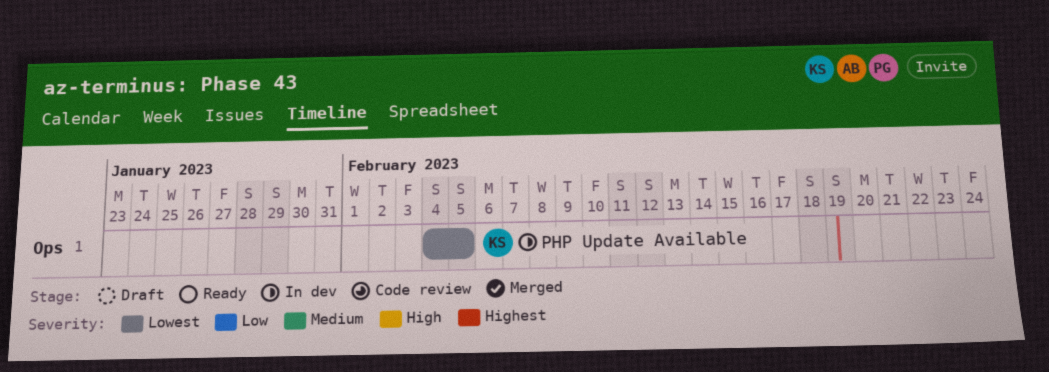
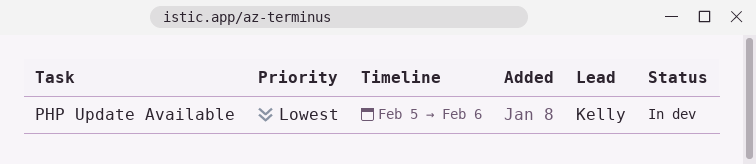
PHP Update Available, start: Feb 4 -> Feb 5
PHP Update Available, due: Feb 5 -> Feb 6

